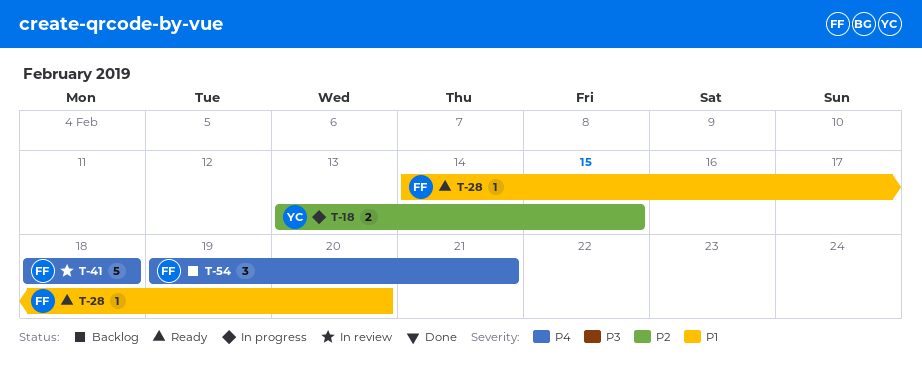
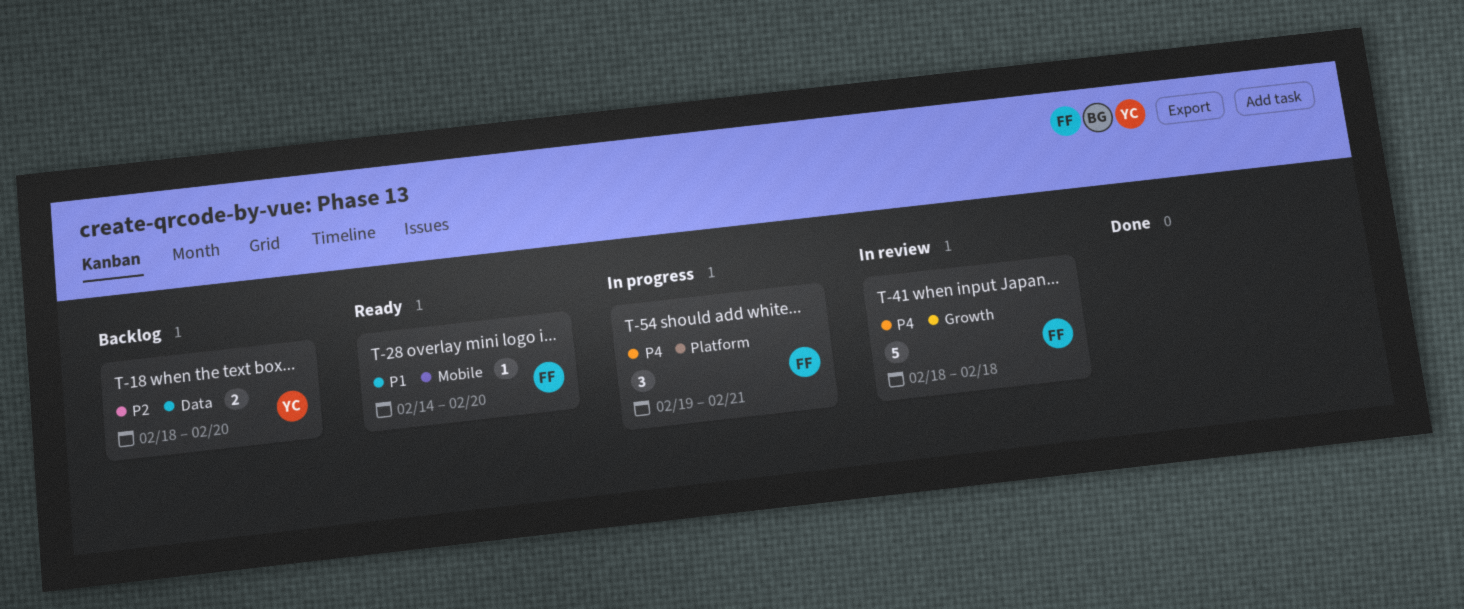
T-18, status: In progress -> Backlog
T-18, start: Feb 13 -> Feb 18
T-18, due: Feb 15 -> Feb 20
T-54, status: Backlog -> In progress

